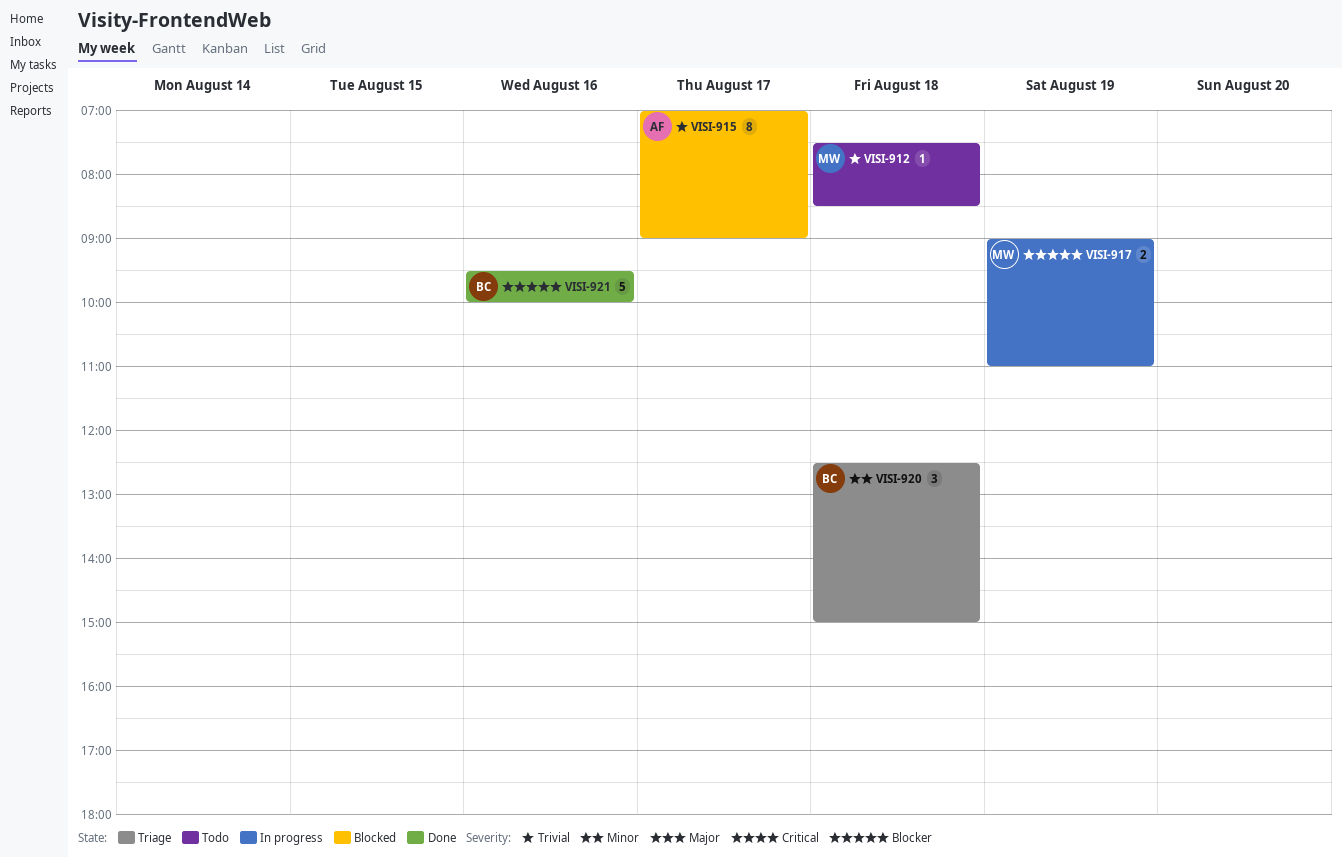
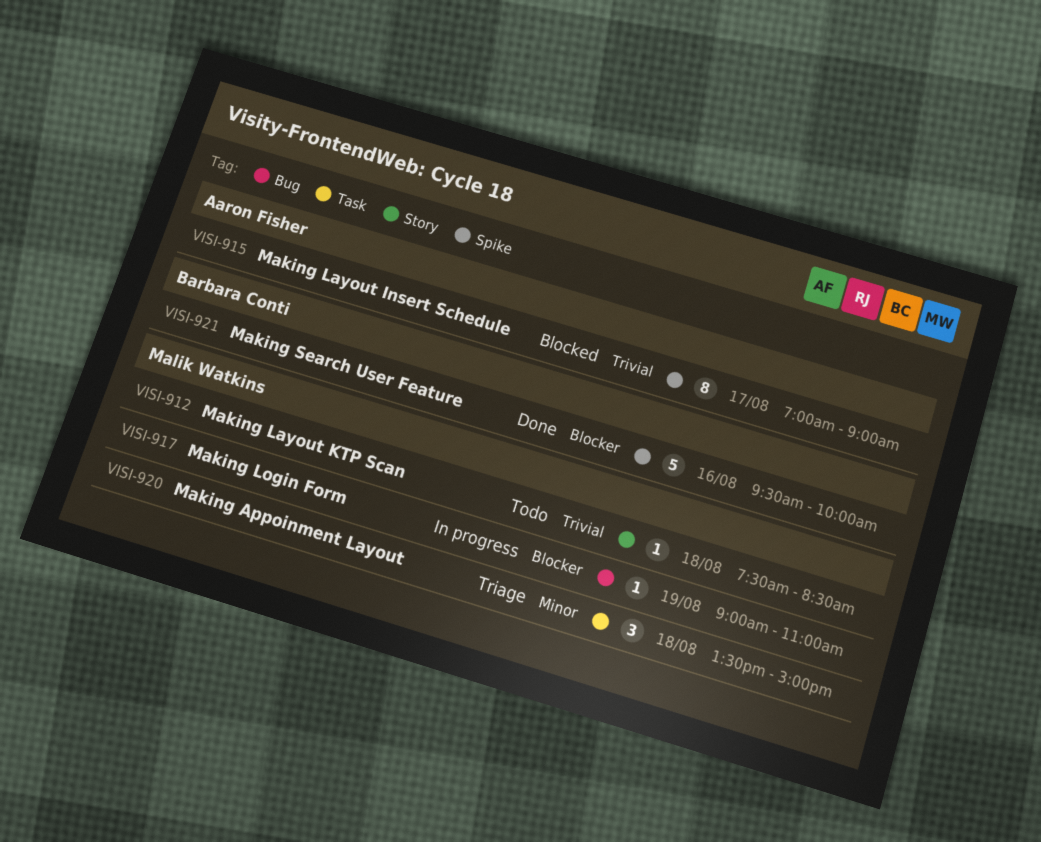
VISI-917, estimate: 2 -> 1
VISI-920, owner: Barbara Conti -> Malik Watkins
VISI-920, begins: 12:30 -> 13:30

